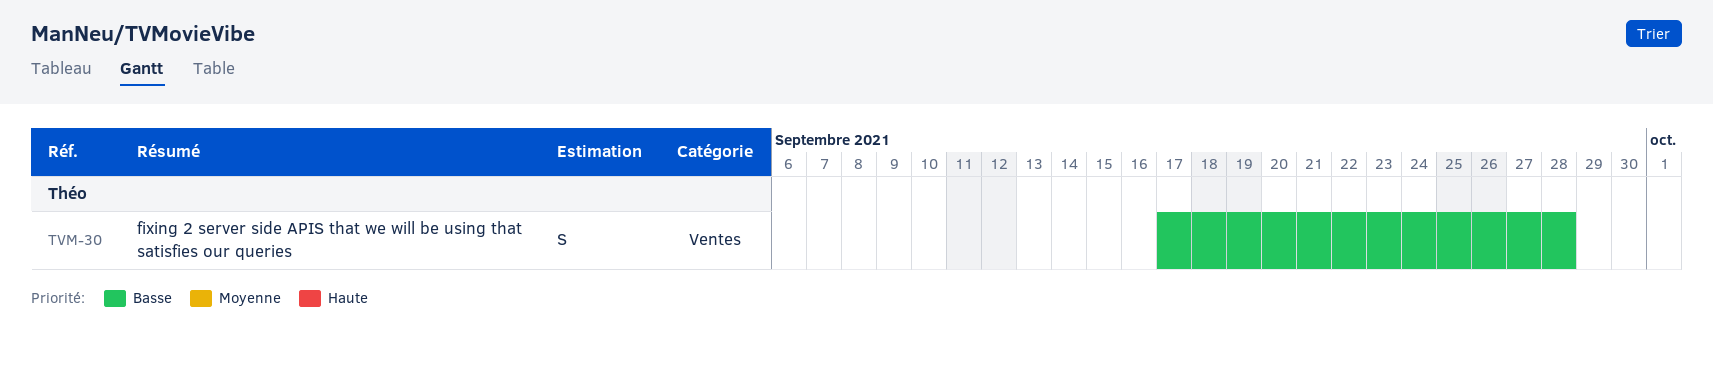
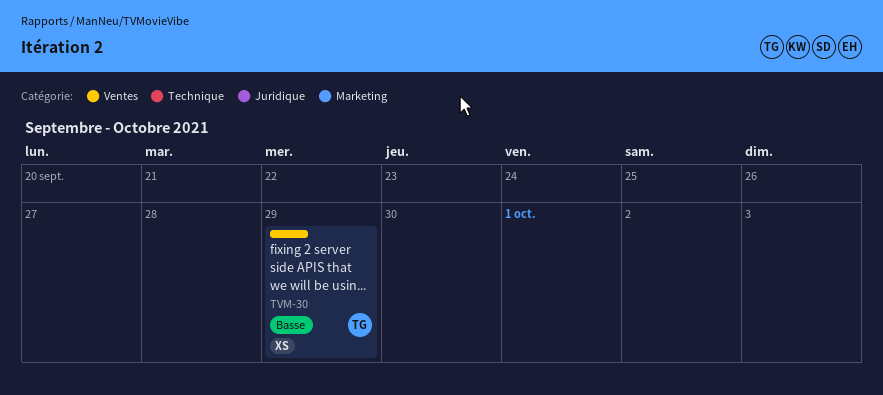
TVM-30, estimate: S -> XS
TVM-30, due: Sep 28 -> Sep 29

